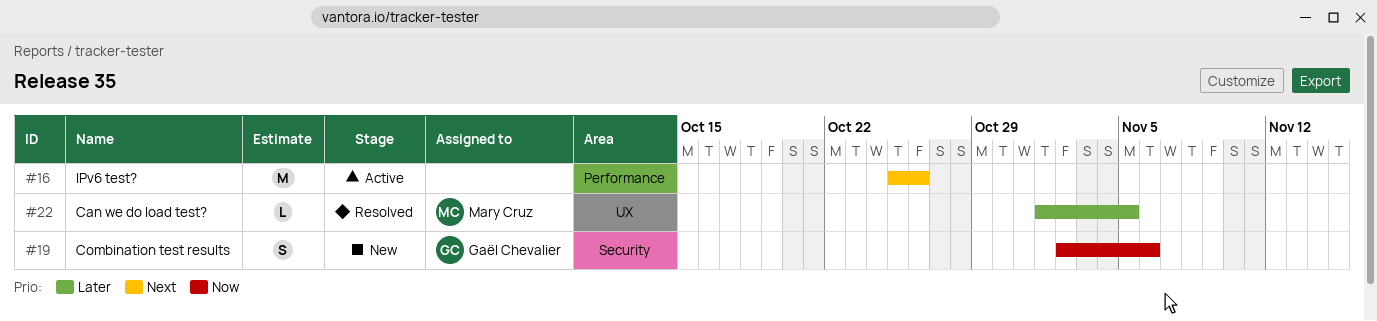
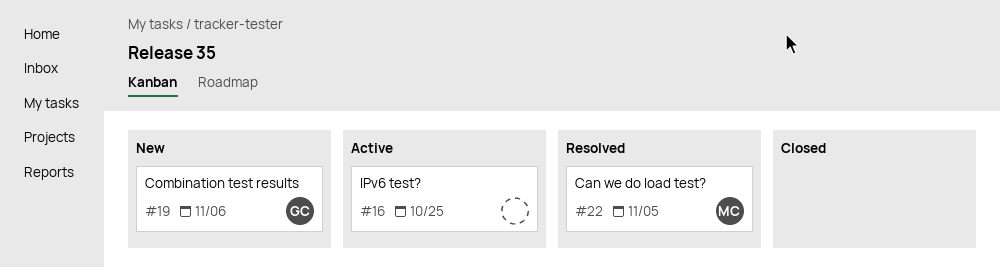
#16, due: Oct 26 -> Oct 25

